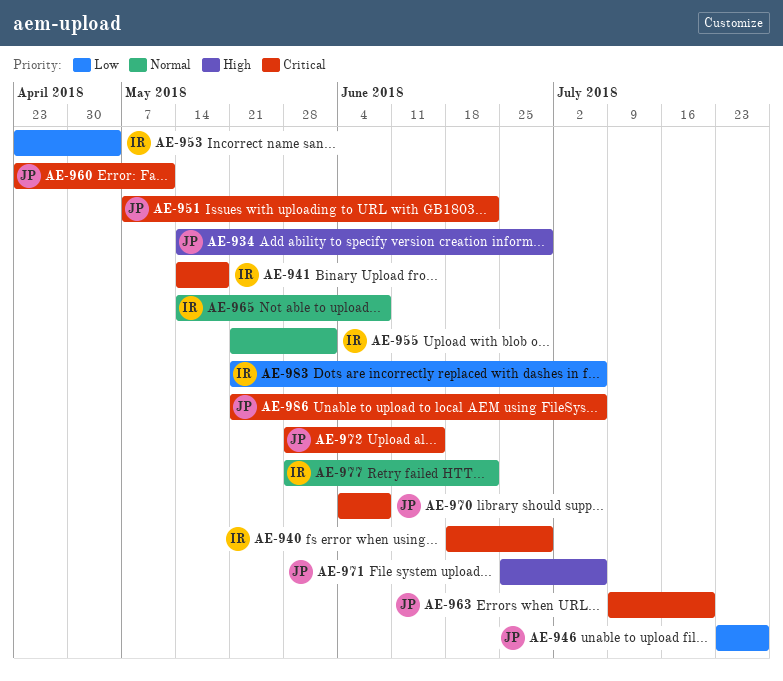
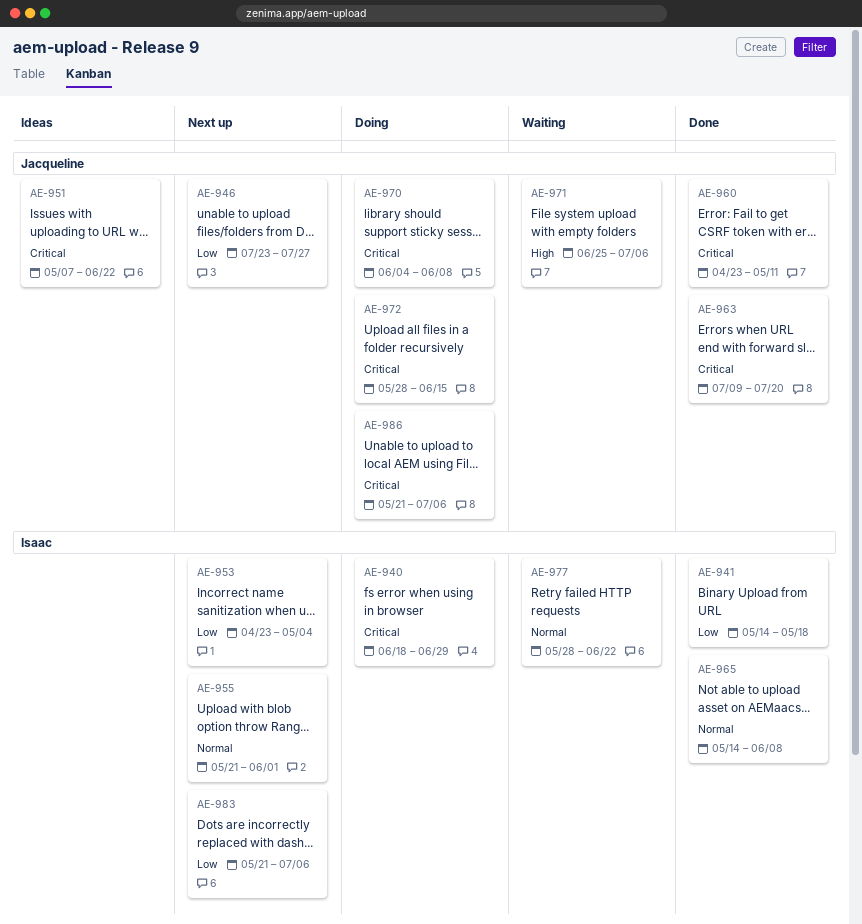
AE-934: present -> none
AE-941, priority: Critical -> Low

